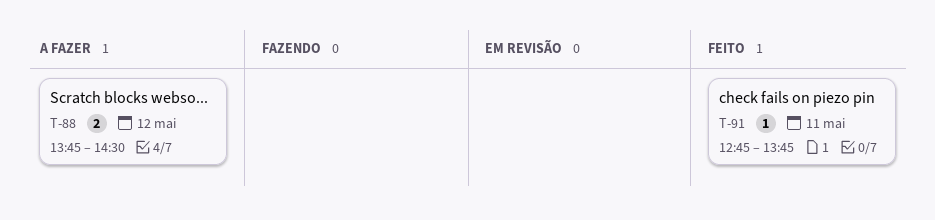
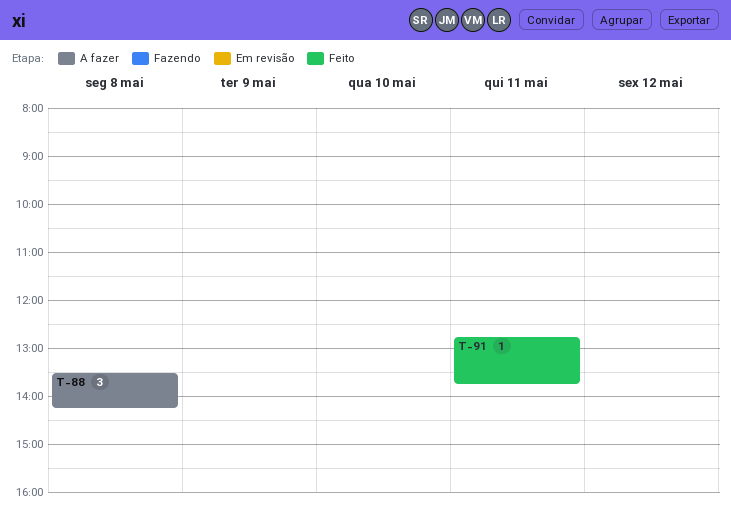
T-88, estimate: 2 -> 3
T-88, day: May 12 -> May 8
T-88, begins: 13:45 -> 13:30
T-88, ends: 14:30 -> 14:15

